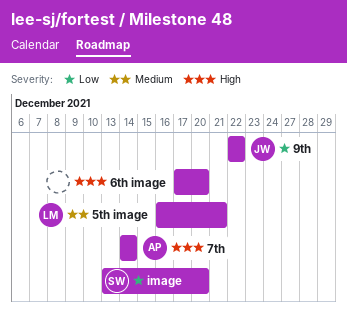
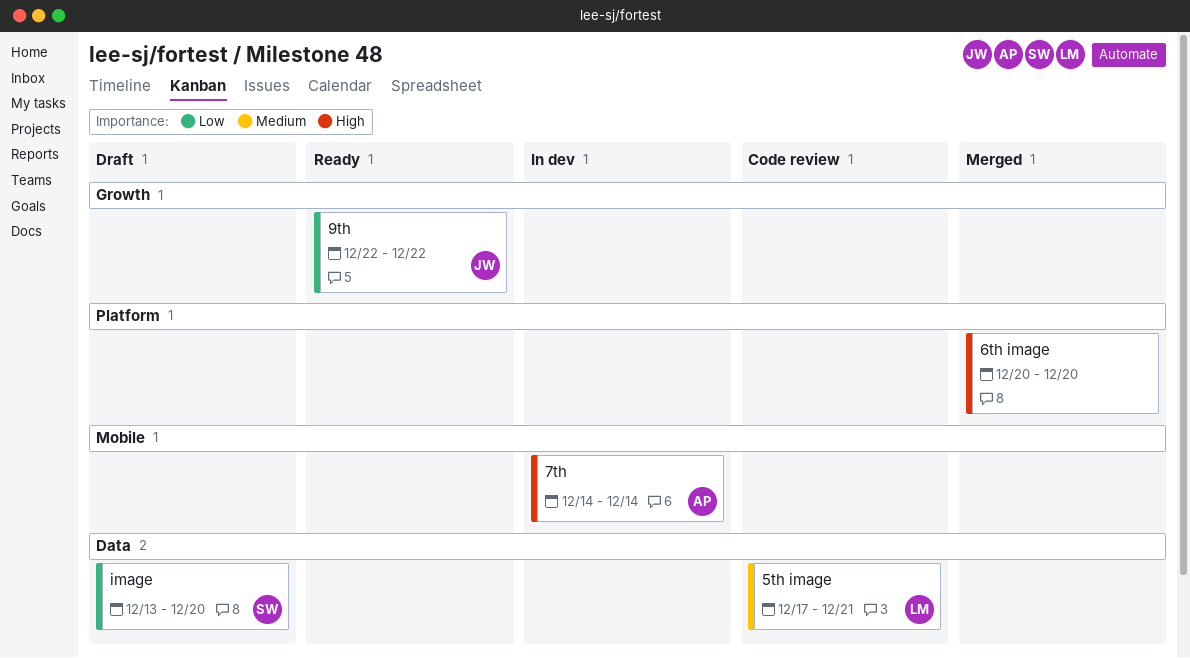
5th image, start: Dec 16 -> Dec 17
6th image, start: Dec 17 -> Dec 20

